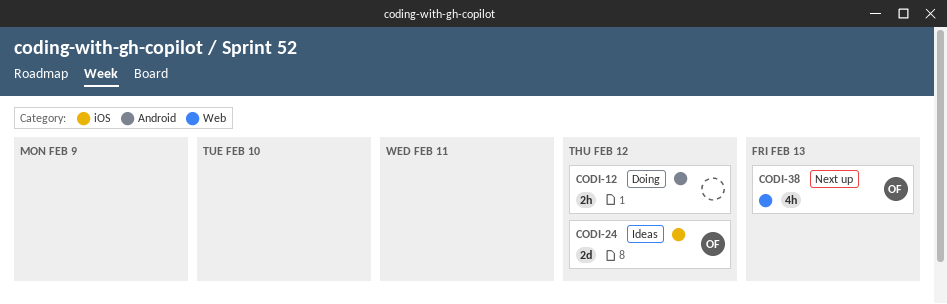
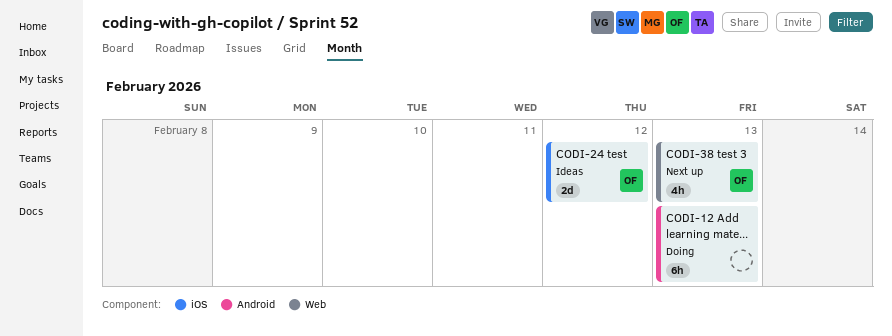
CODI-12, estimate: 2h -> 6h
CODI-12, due: Feb 12 -> Feb 13

